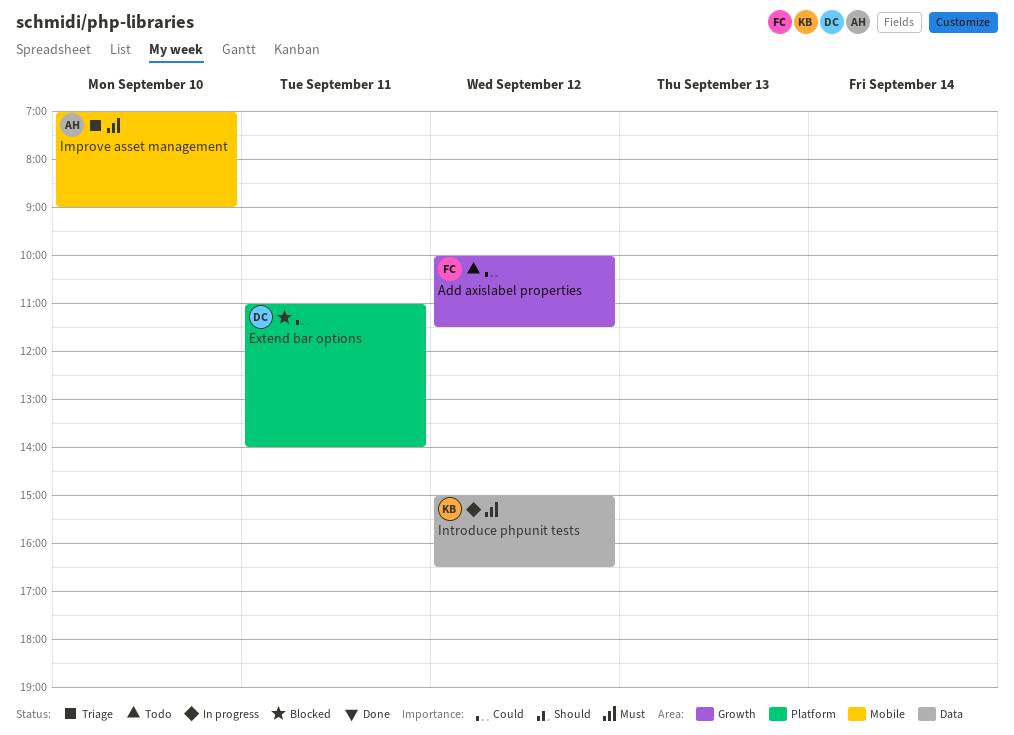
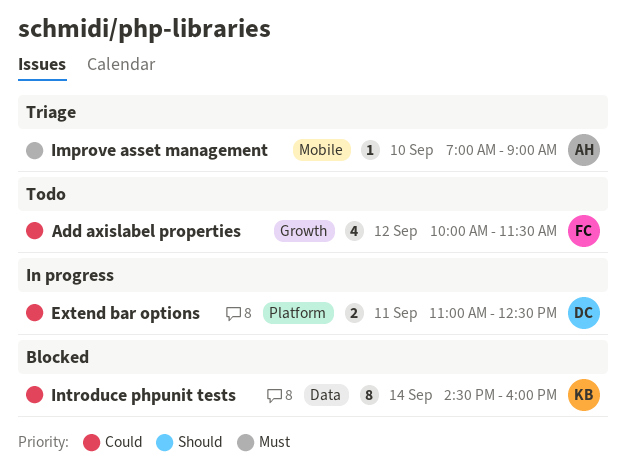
Extend bar options, status: Blocked -> In progress
Extend bar options, ends: 14:00 -> 12:30
Introduce phpunit tests, status: In progress -> Blocked
Introduce phpunit tests, priority: Must -> Could
Introduce phpunit tests, day: Sep 12 -> Sep 14
Introduce phpunit tests, begins: 15:00 -> 14:30
Introduce phpunit tests, ends: 16:30 -> 16:00

